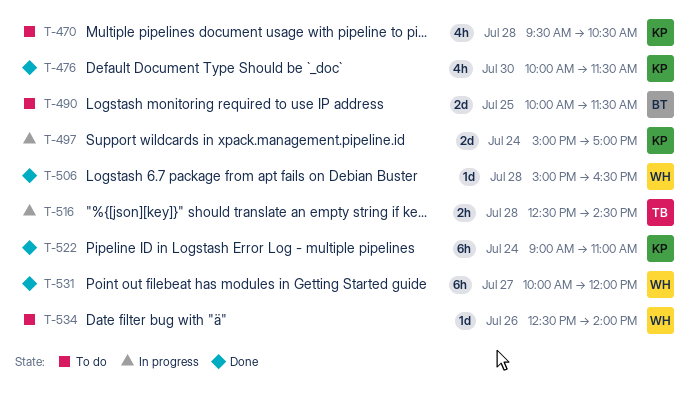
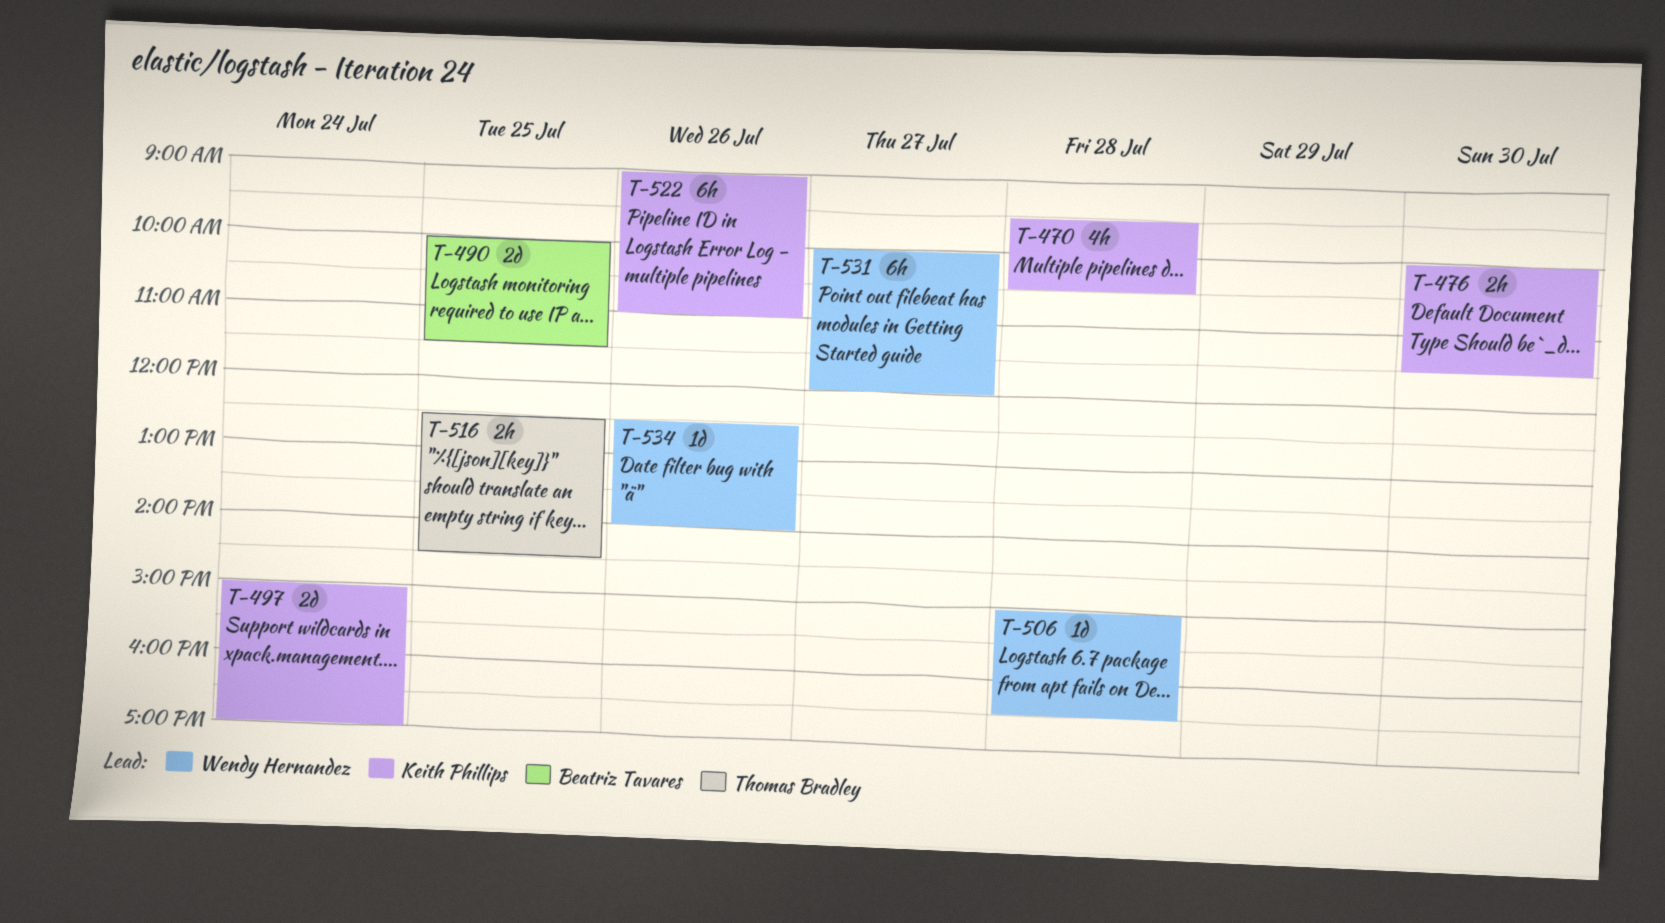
T-476, estimate: 4h -> 2h
T-516, day: Jul 28 -> Jul 25
T-522, day: Jul 24 -> Jul 26

